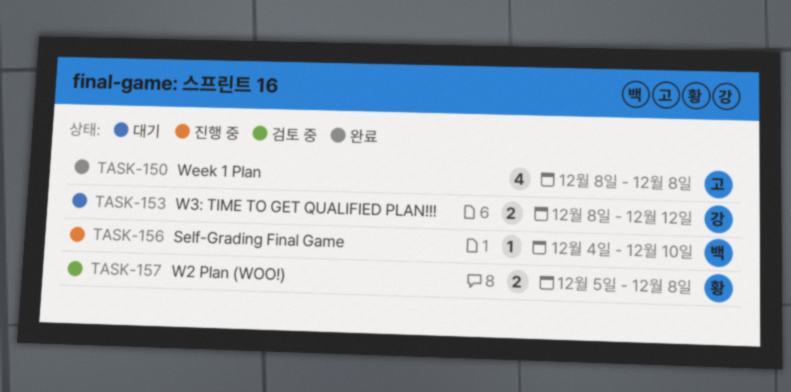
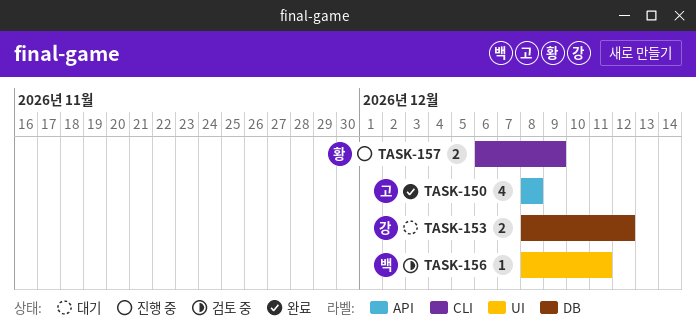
TASK-156, status: 진행 중 -> 검토 중
TASK-156, start: Dec 4 -> Dec 8
TASK-156, due: Dec 10 -> Dec 11
TASK-157, status: 검토 중 -> 진행 중
TASK-157, start: Dec 5 -> Dec 6
TASK-157, due: Dec 8 -> Dec 9

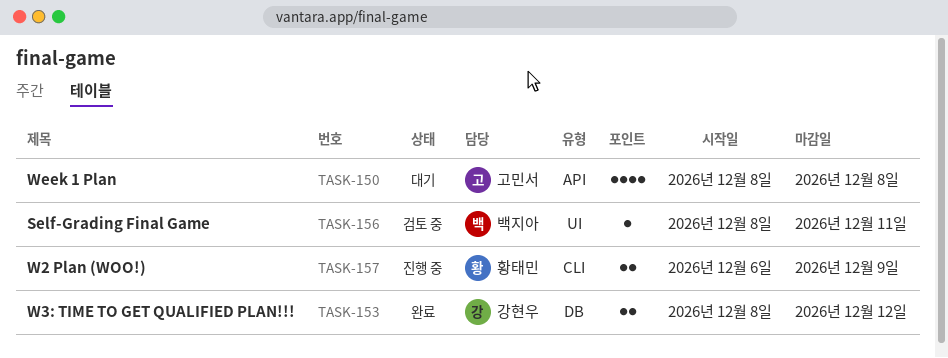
TASK-150, status: 완료 -> 대기
TASK-153, status: 대기 -> 완료

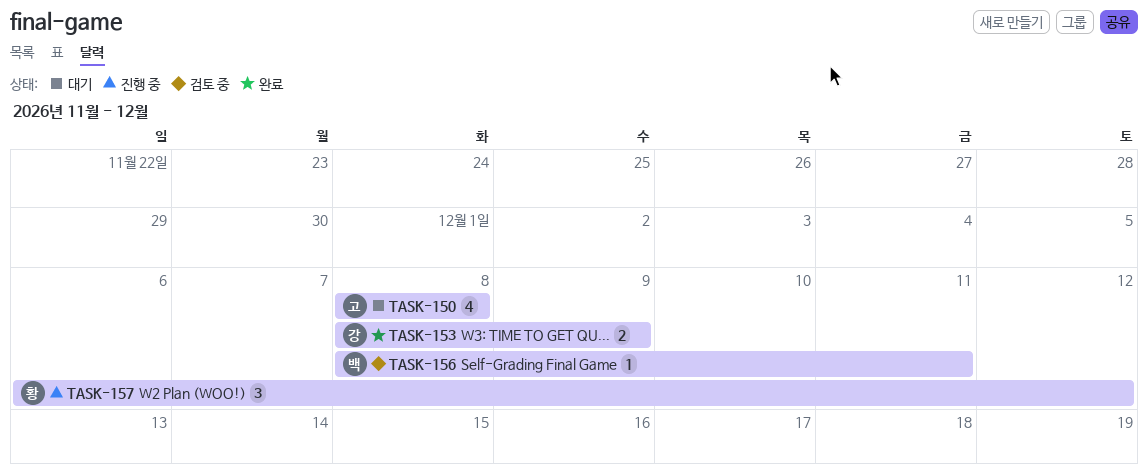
TASK-153, due: Dec 12 -> Dec 9
TASK-157, estimate: 2 -> 3
TASK-157, due: Dec 9 -> Dec 12

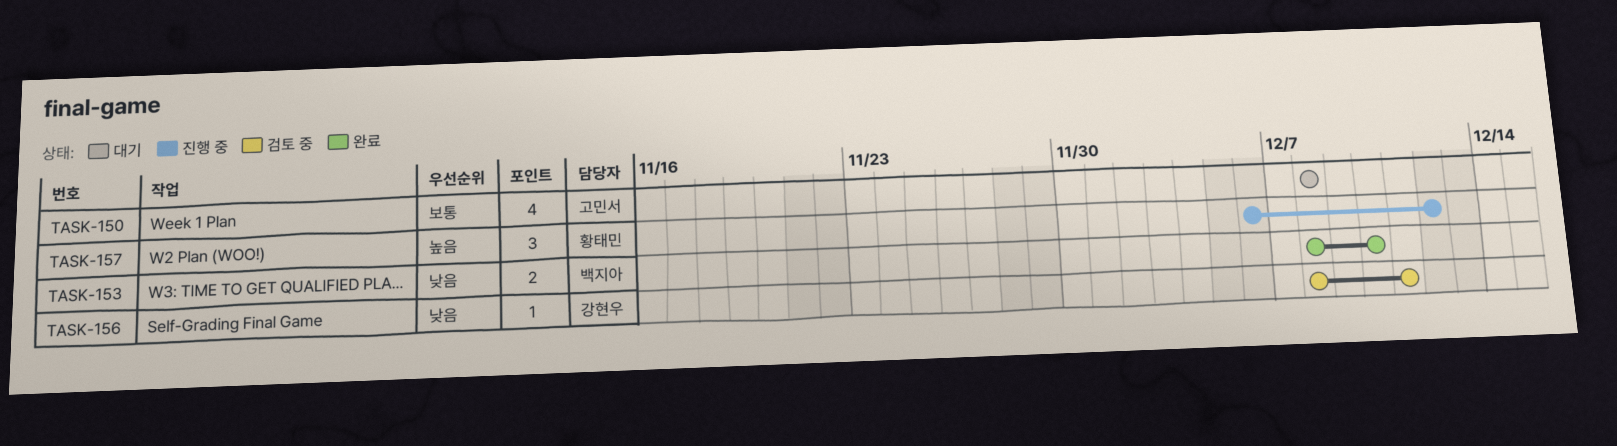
TASK-153, owner: 강현우 -> 백지아
TASK-153, due: Dec 9 -> Dec 10
TASK-156, owner: 백지아 -> 강현우

